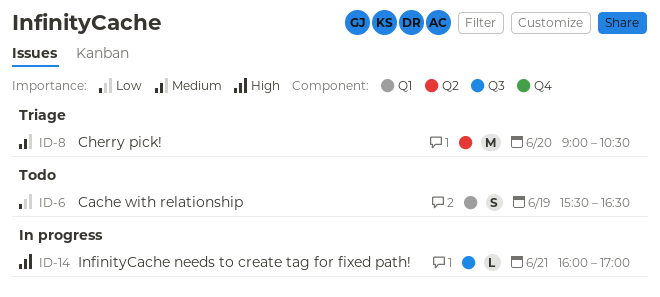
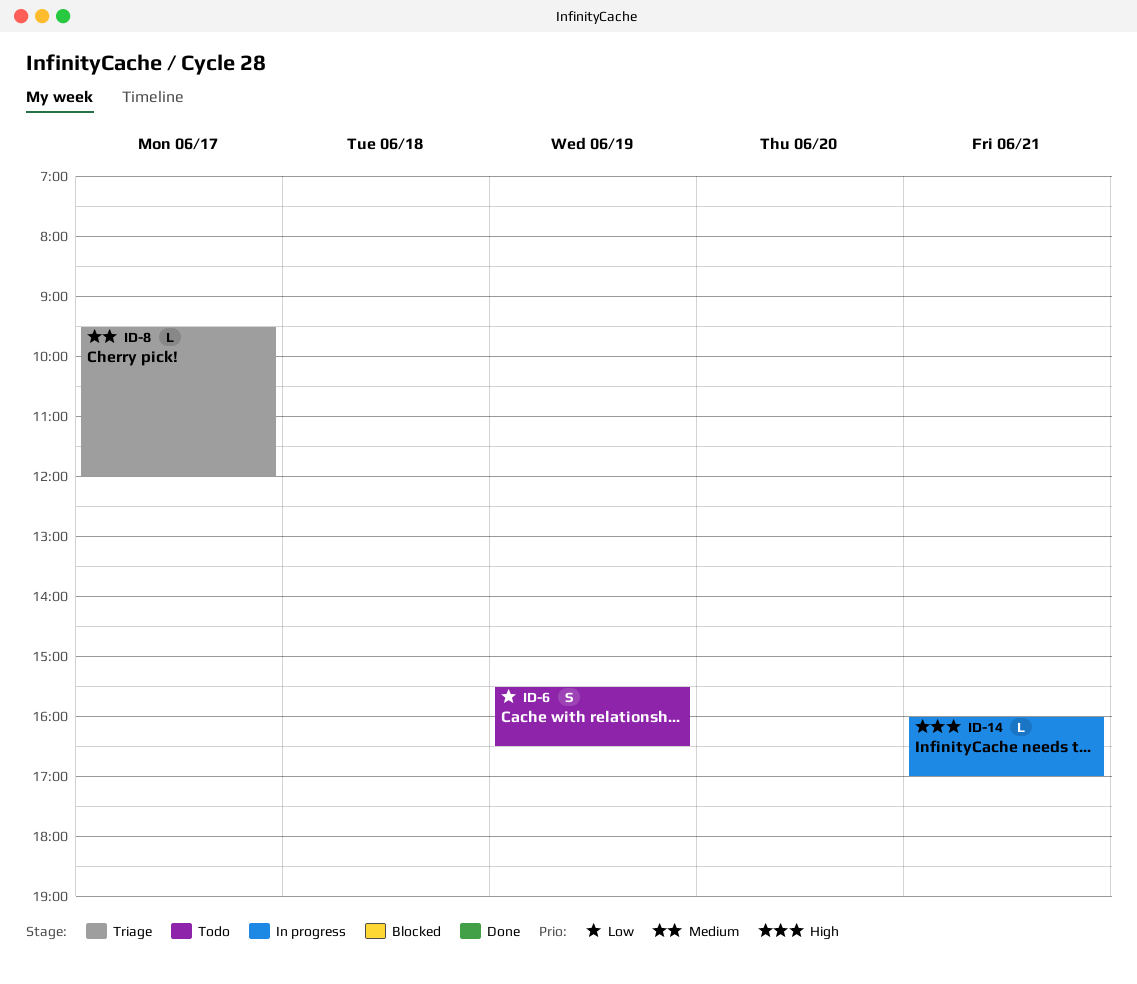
ID-8, estimate: M -> L
ID-8, day: Jun 20 -> Jun 17
ID-8, begins: 09:00 -> 09:30
ID-8, ends: 10:30 -> 12:00

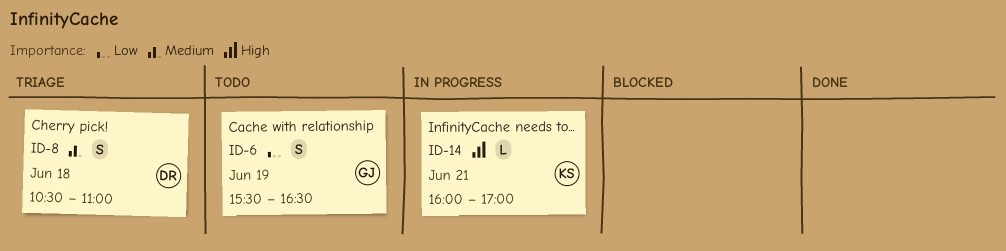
ID-8, estimate: L -> S
ID-8, day: Jun 17 -> Jun 18
ID-8, begins: 09:30 -> 10:30
ID-8, ends: 12:00 -> 11:00

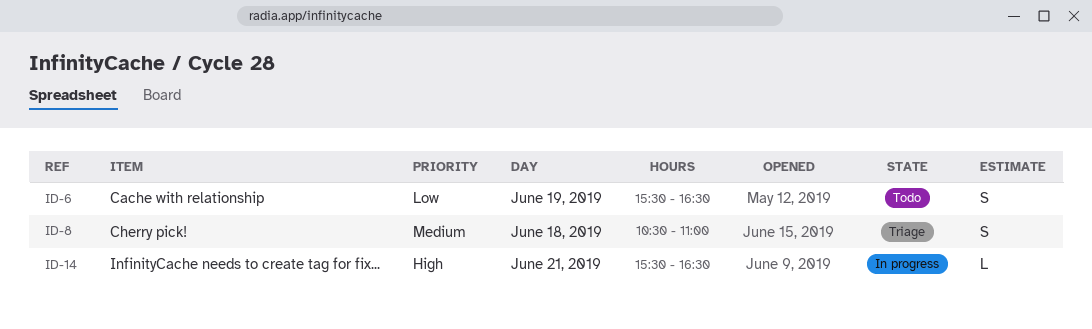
ID-14, begins: 16:00 -> 15:30
ID-14, ends: 17:00 -> 16:30

